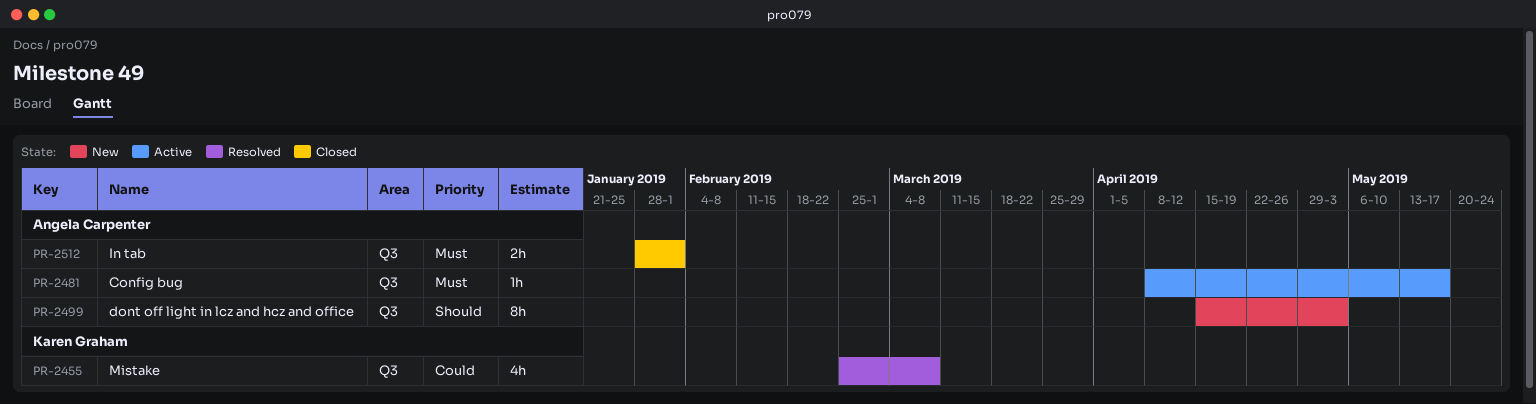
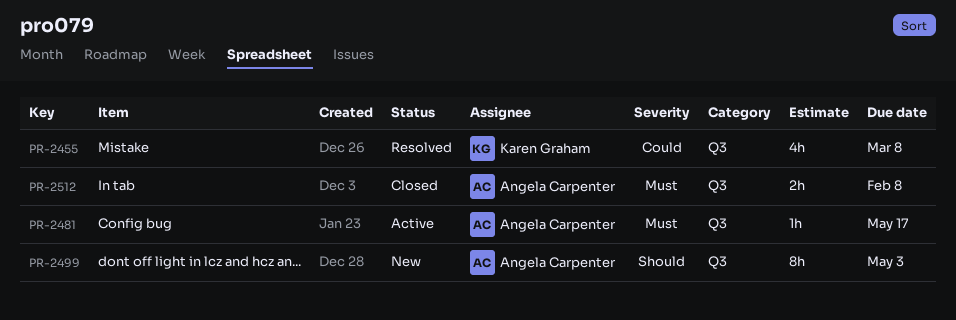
PR-2512, due: Feb 1 -> Feb 8

